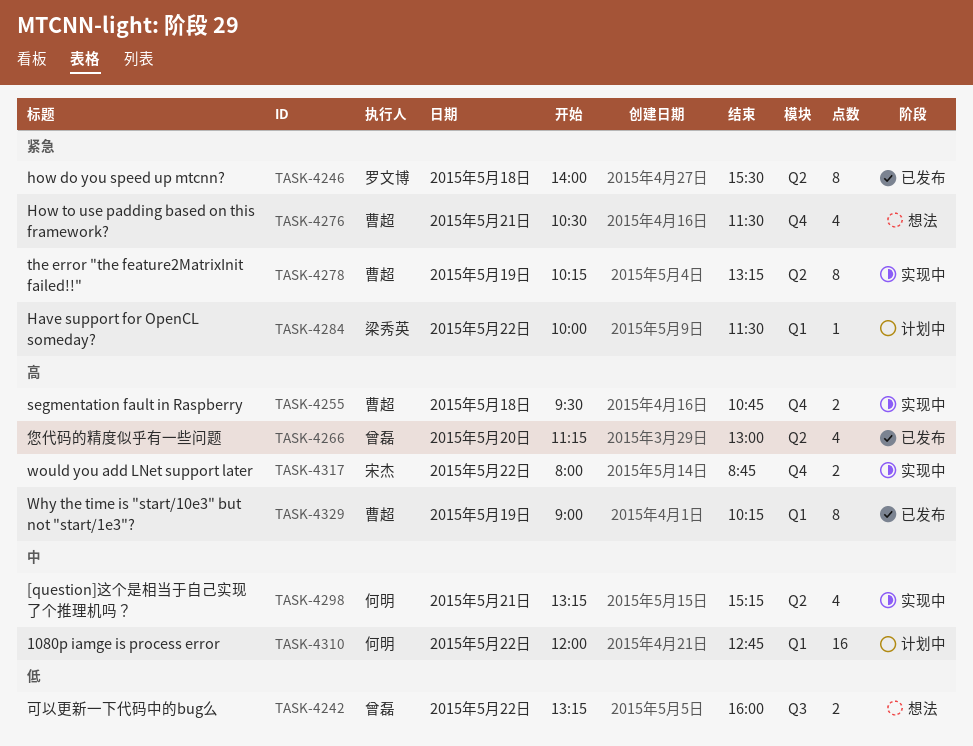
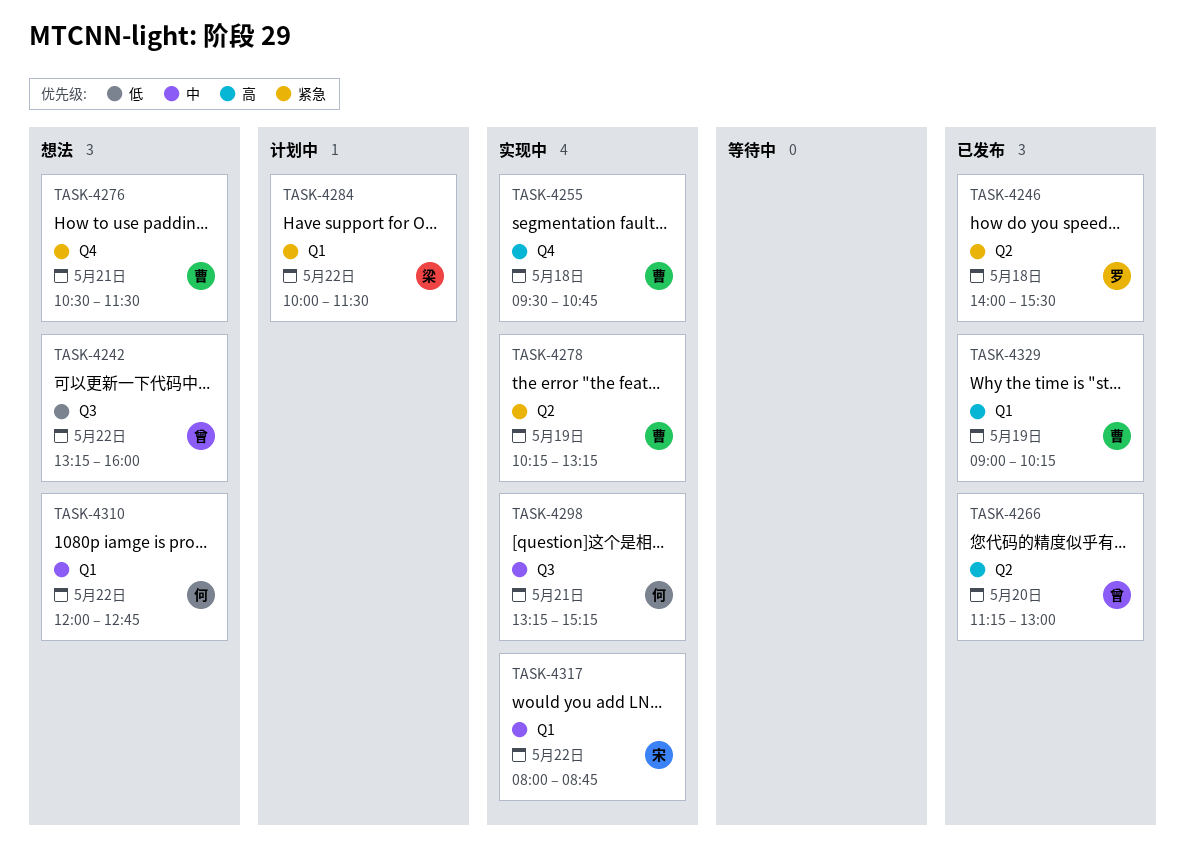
TASK-4298, label: Q2 -> Q3
TASK-4310, status: 计划中 -> 想法
TASK-4317, priority: 高 -> 中
TASK-4317, label: Q4 -> Q1

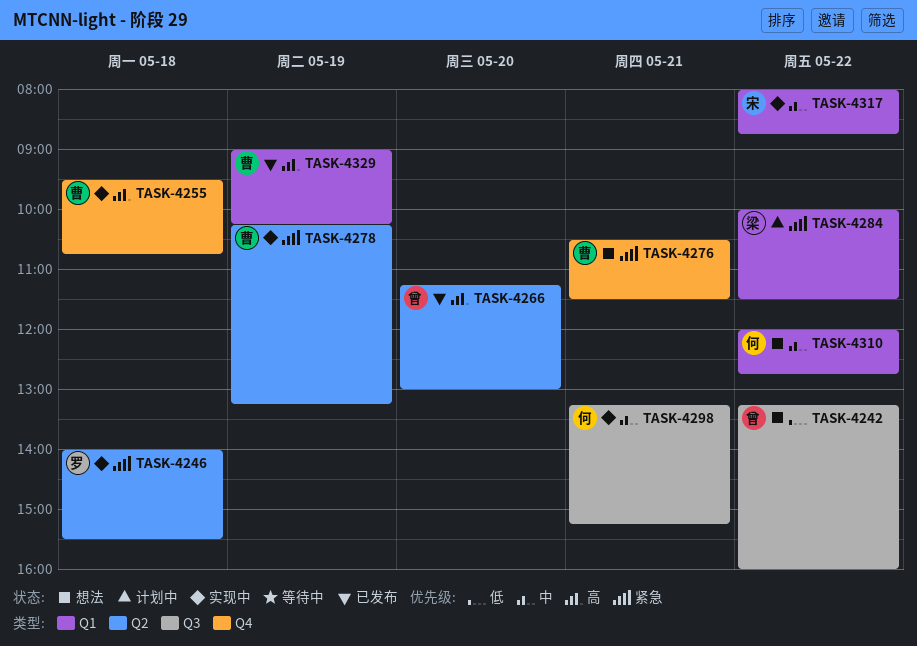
TASK-4246, status: 已发布 -> 实现中

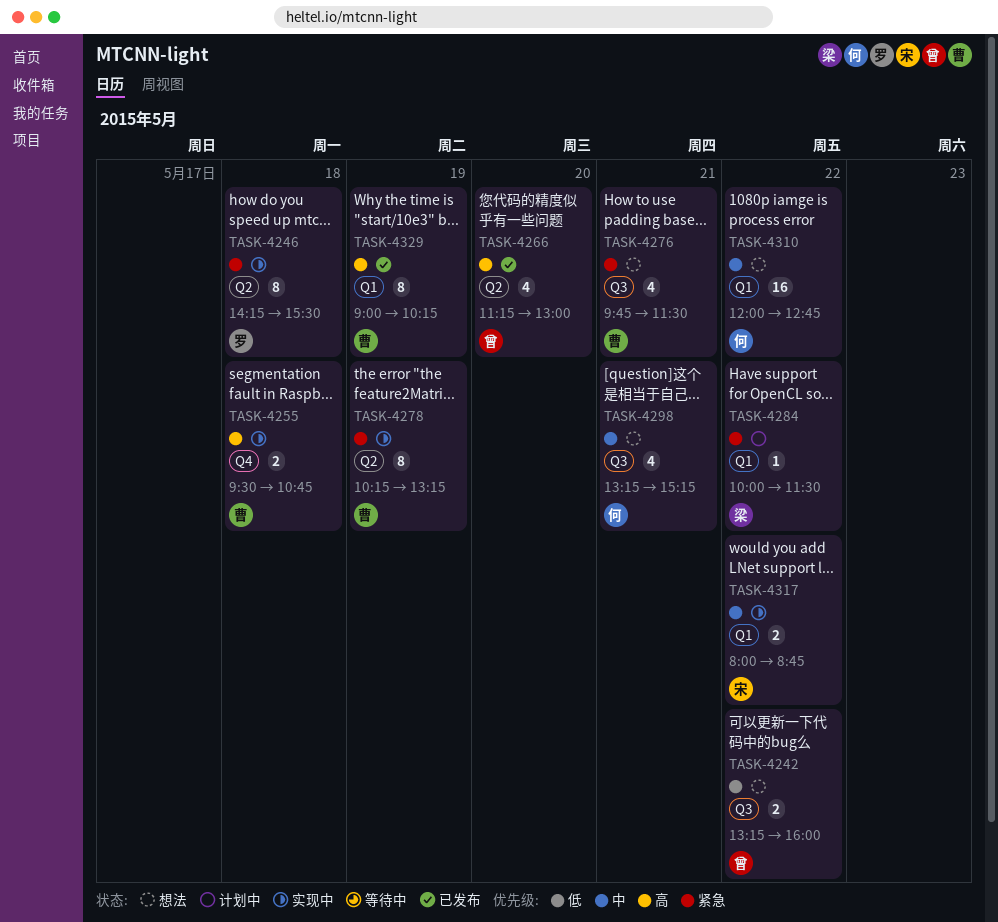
TASK-4246, begins: 14:00 -> 14:15
TASK-4276, label: Q4 -> Q3
TASK-4276, begins: 10:30 -> 09:45
TASK-4298, status: 实现中 -> 想法

